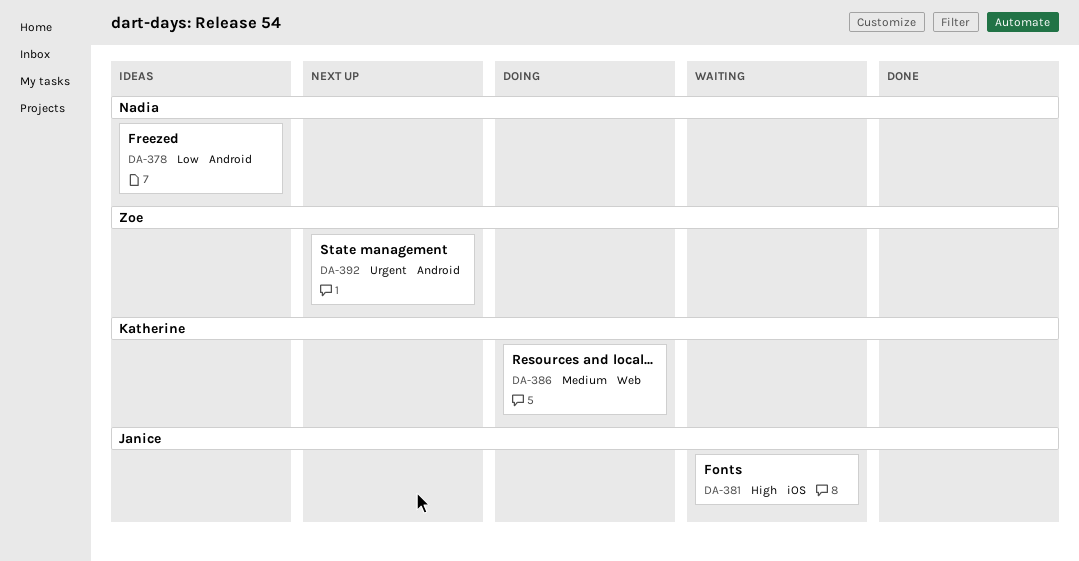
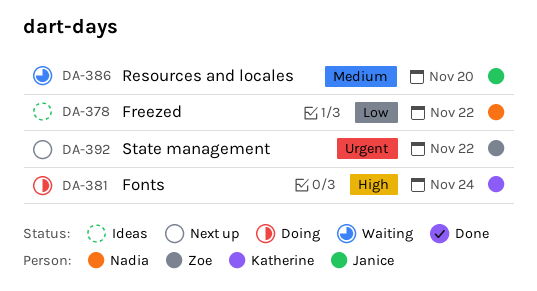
DA-381, status: Waiting -> Doing
DA-381, owner: Janice -> Katherine
DA-386, status: Doing -> Waiting
DA-386, owner: Katherine -> Janice

